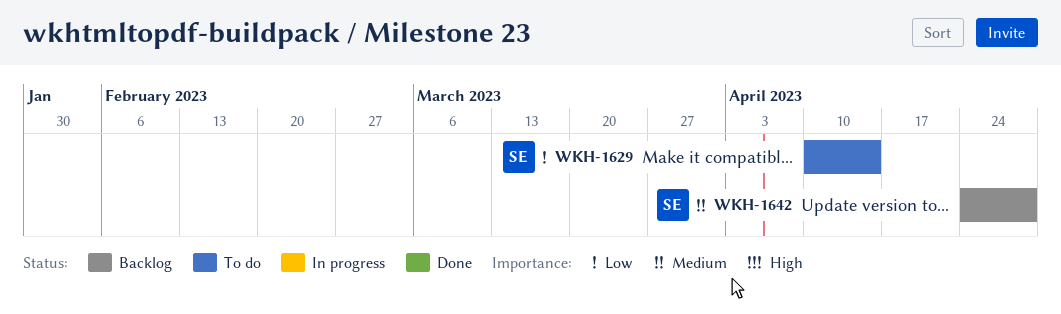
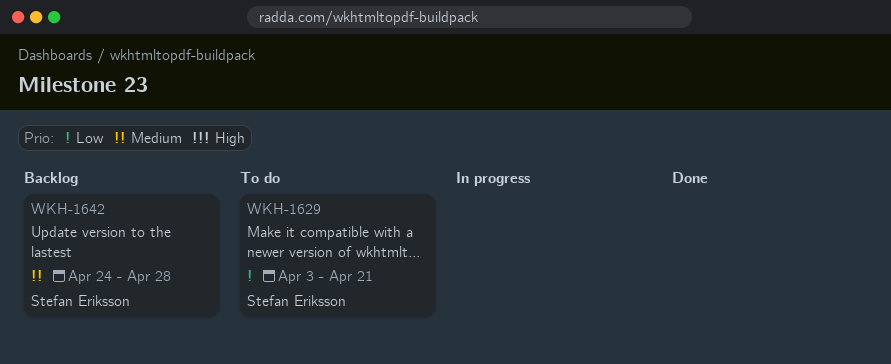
WKH-1629, start: Apr 10 -> Apr 3
WKH-1629, due: Apr 14 -> Apr 21

